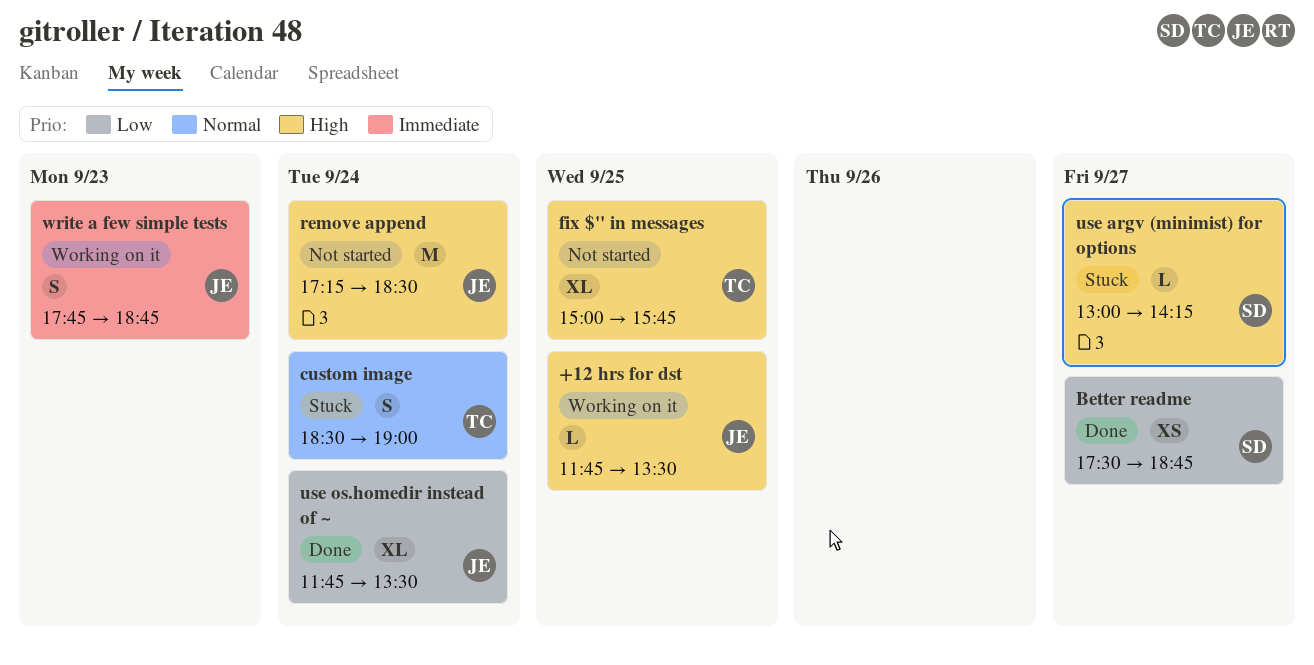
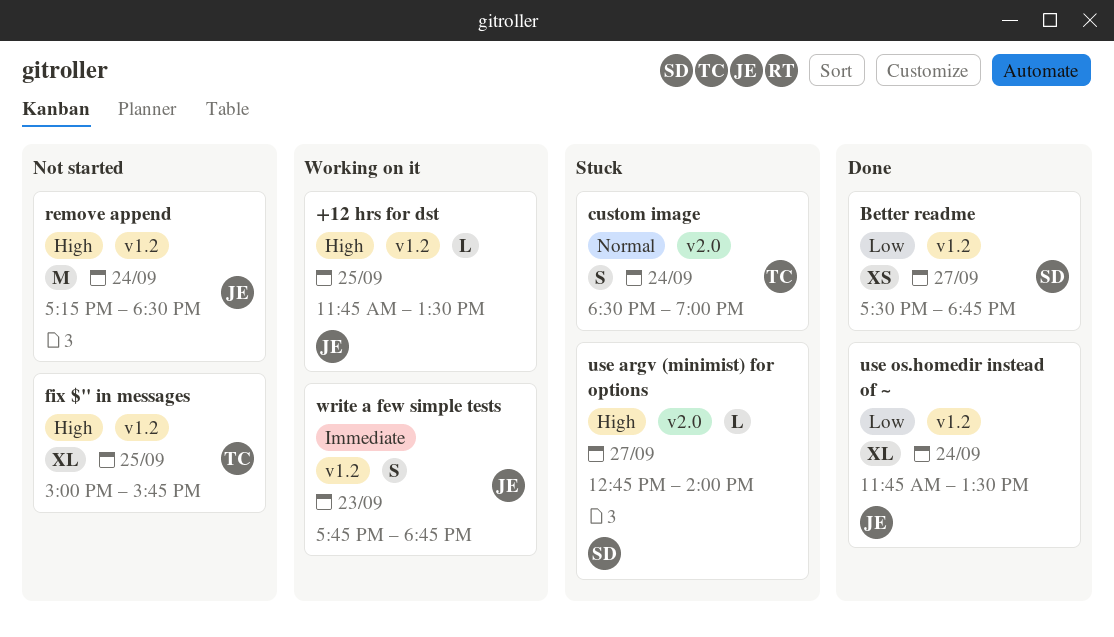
use argv (minimist) for options, begins: 13:00 -> 12:45
use argv (minimist) for options, ends: 14:15 -> 14:00

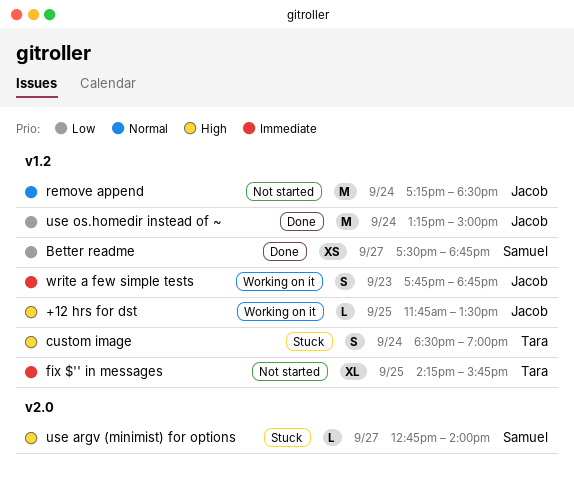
custom image, priority: Normal -> High
custom image, label: v2.0 -> v1.2
fix $'' in messages, priority: High -> Immediate
fix $'' in messages, begins: 15:00 -> 14:15
remove append, priority: High -> Normal
use os.homedir instead of ~, estimate: XL -> M
use os.homedir instead of ~, begins: 11:45 -> 13:15
use os.homedir instead of ~, ends: 13:30 -> 15:00

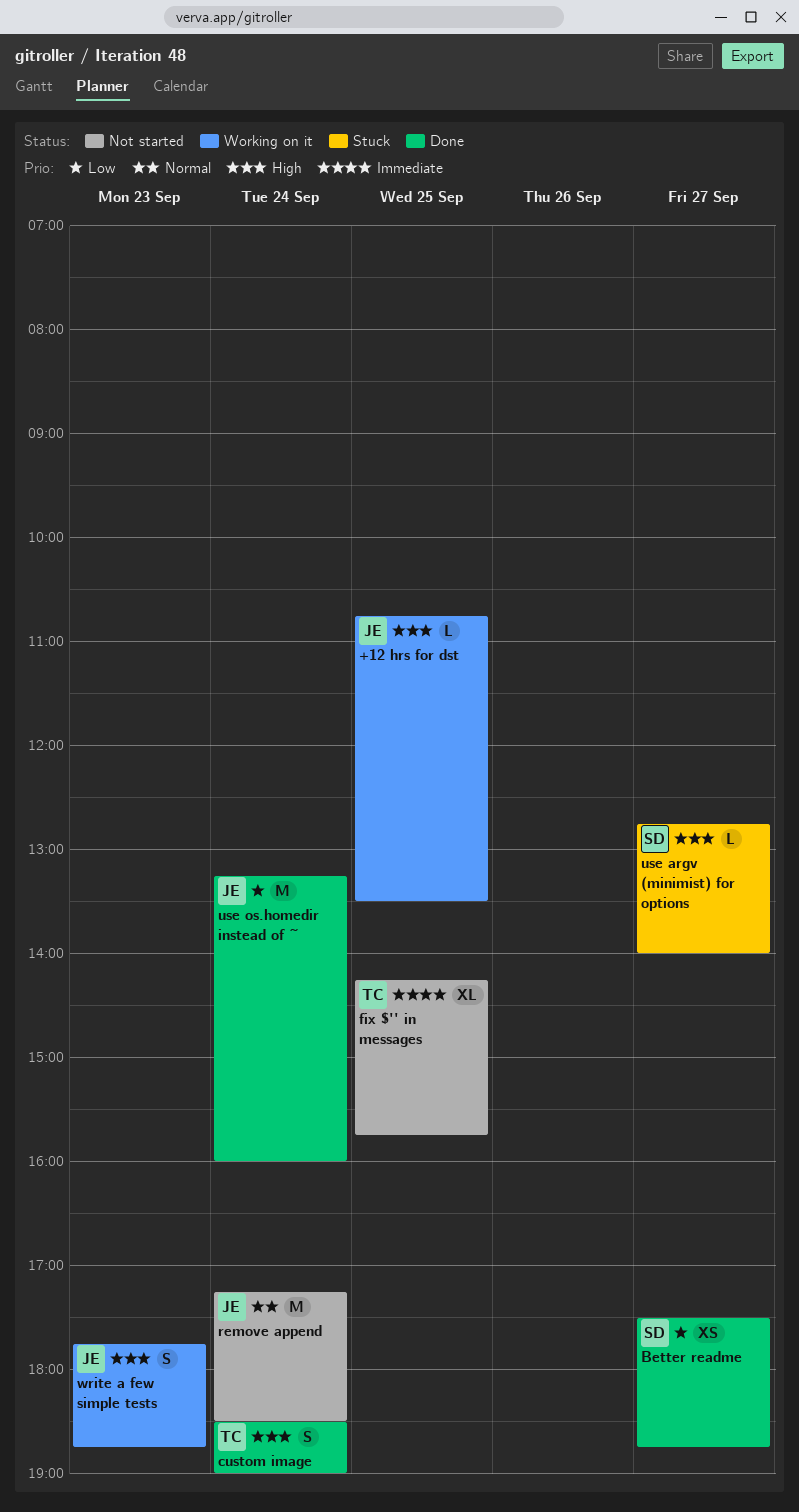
+12 hrs for dst, begins: 11:45 -> 10:45
custom image, status: Stuck -> Done
use os.homedir instead of ~, ends: 15:00 -> 16:00
write a few simple tests, priority: Immediate -> High

